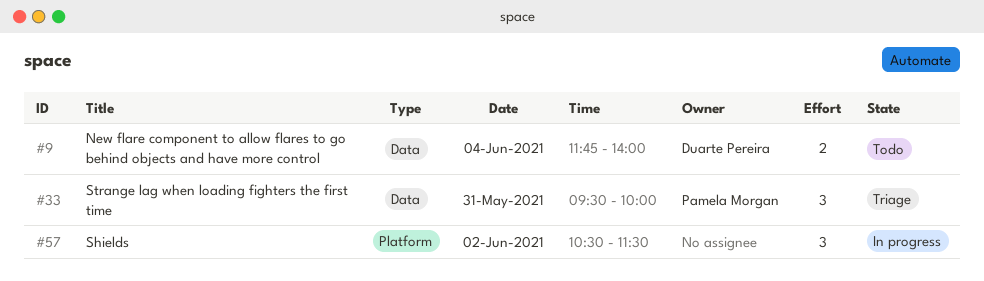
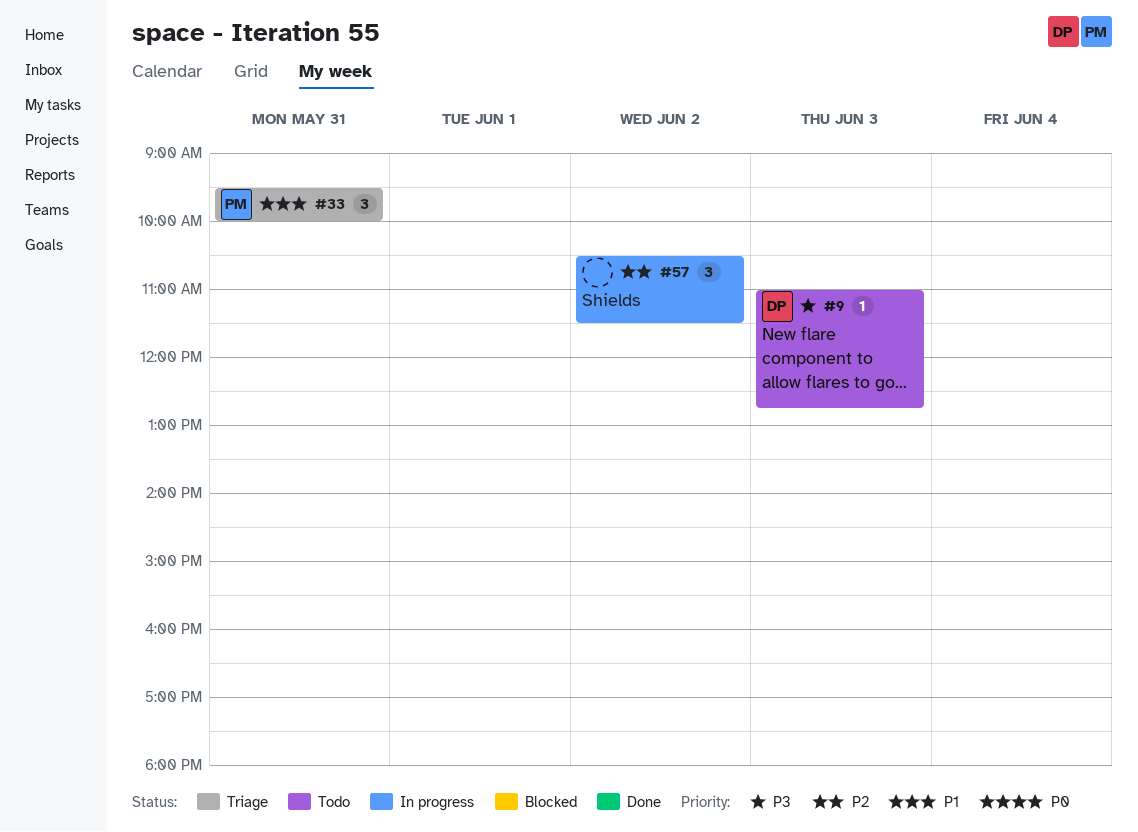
#9, estimate: 2 -> 1
#9, day: Jun 4 -> Jun 3
#9, begins: 11:45 -> 11:00
#9, ends: 14:00 -> 12:45

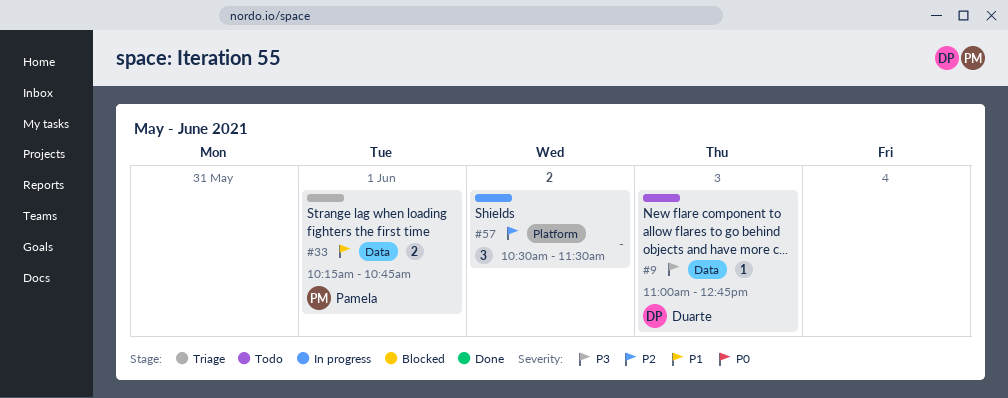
#33, estimate: 3 -> 2
#33, day: May 31 -> Jun 1
#33, begins: 09:30 -> 10:15
#33, ends: 10:00 -> 10:45

